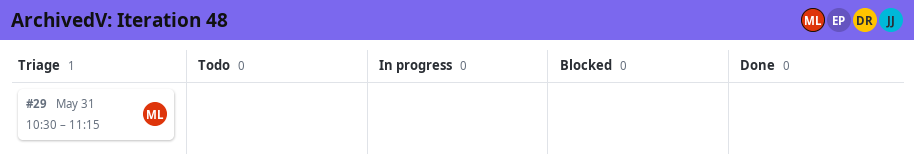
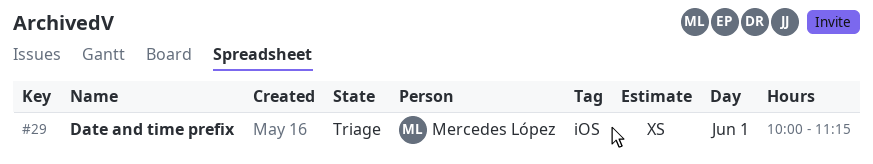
#29, day: May 31 -> Jun 1
#29, begins: 10:30 -> 10:00

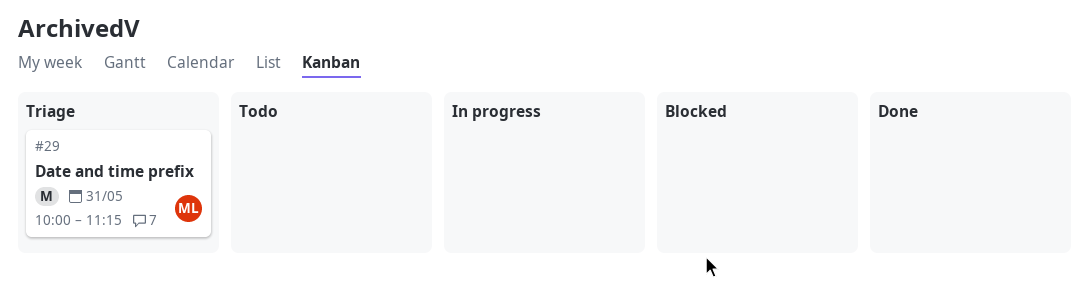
#29, estimate: XS -> M
#29, day: Jun 1 -> May 31

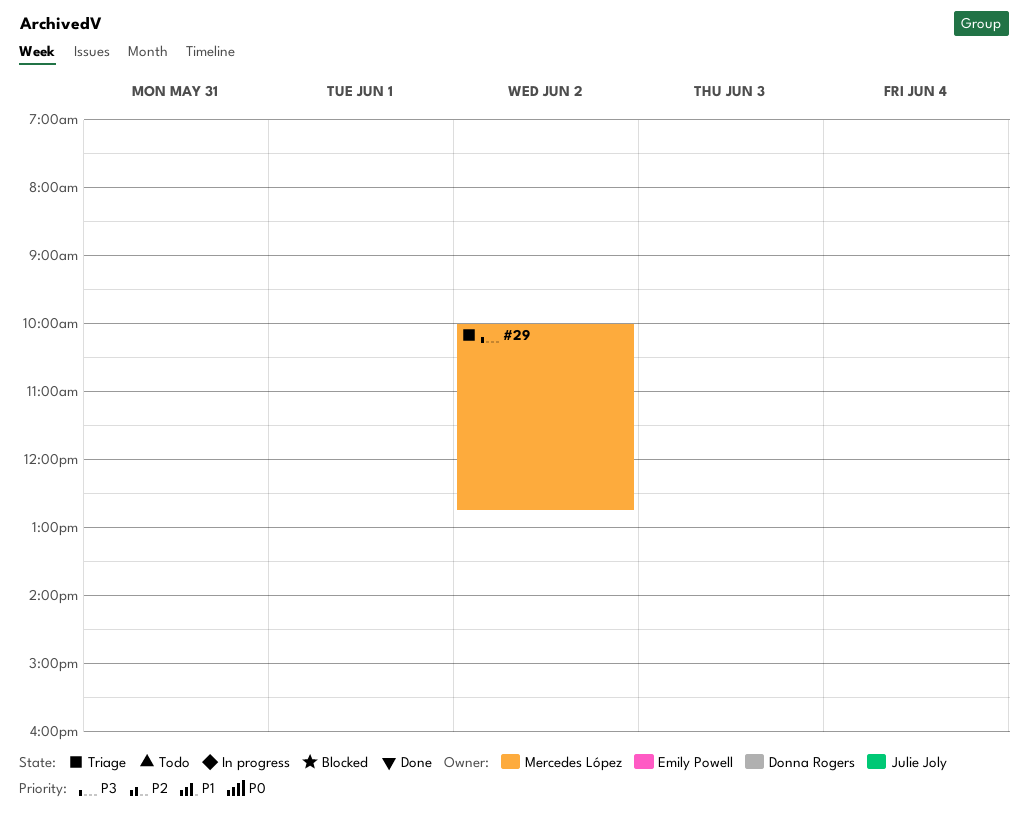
#29, day: May 31 -> Jun 2
#29, ends: 11:15 -> 12:45

